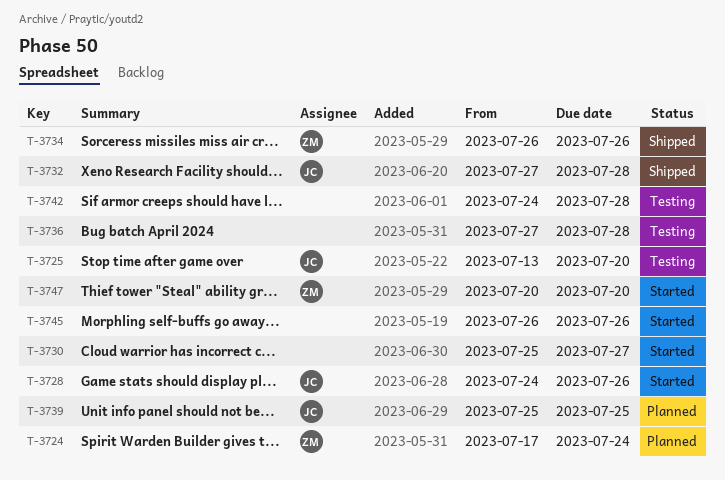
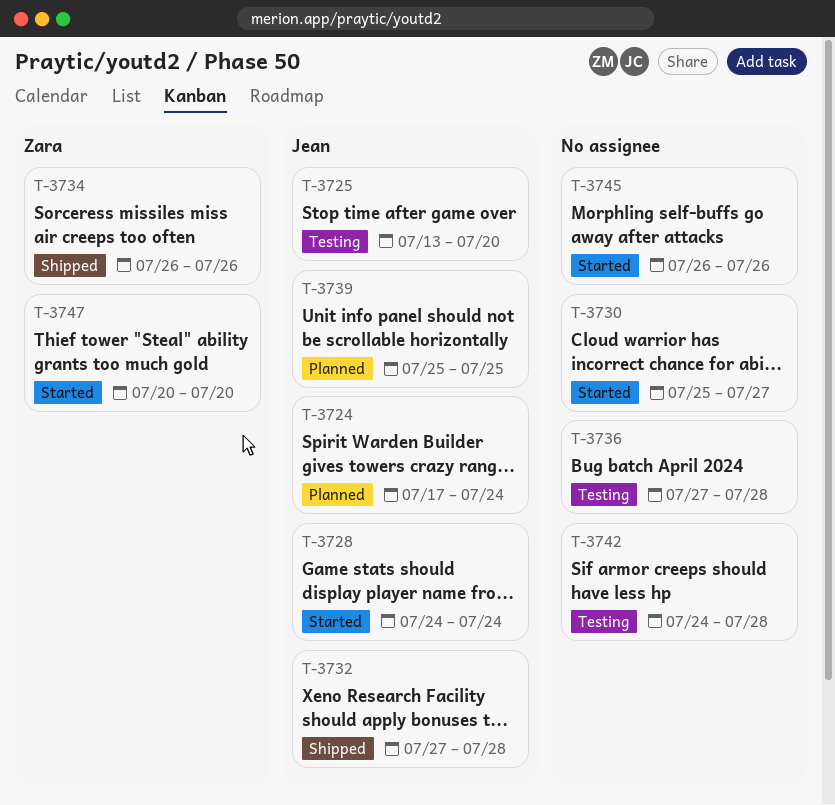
T-3724, owner: Zara -> Jean
T-3728, due: Jul 26 -> Jul 24

